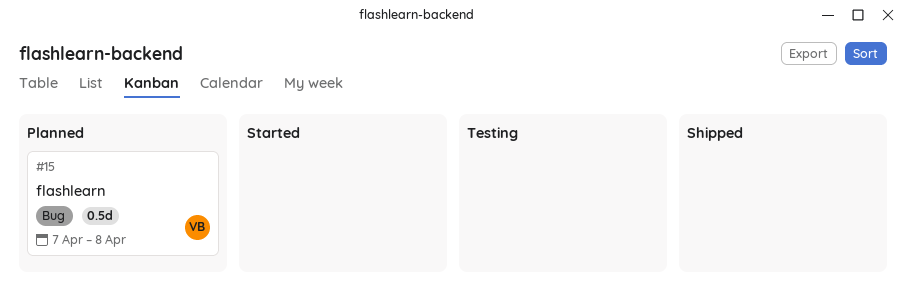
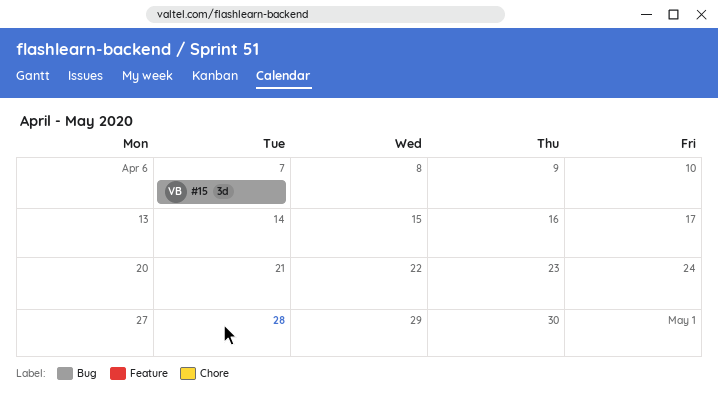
#15, estimate: 0.5d -> 3d
#15, due: Apr 8 -> Apr 7

